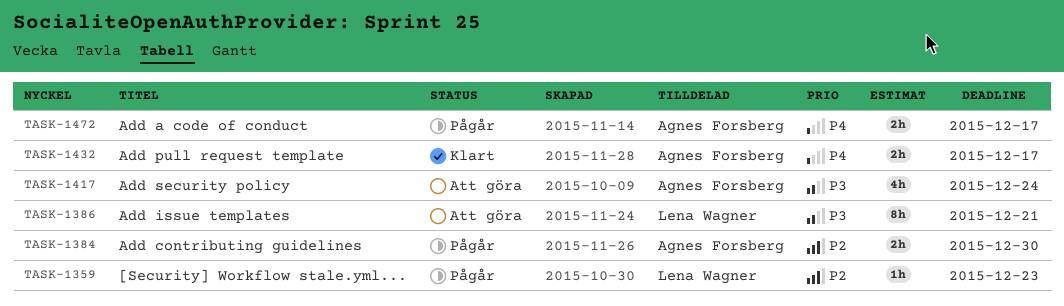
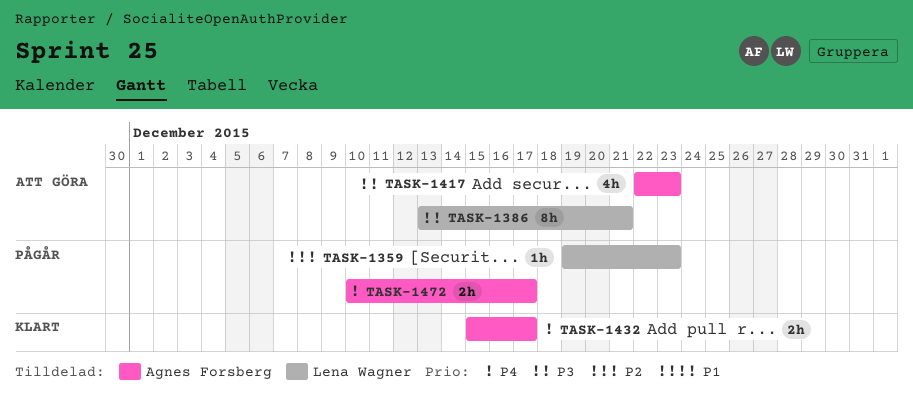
TASK-1384: present -> none
TASK-1417, due: Dec 24 -> Dec 23

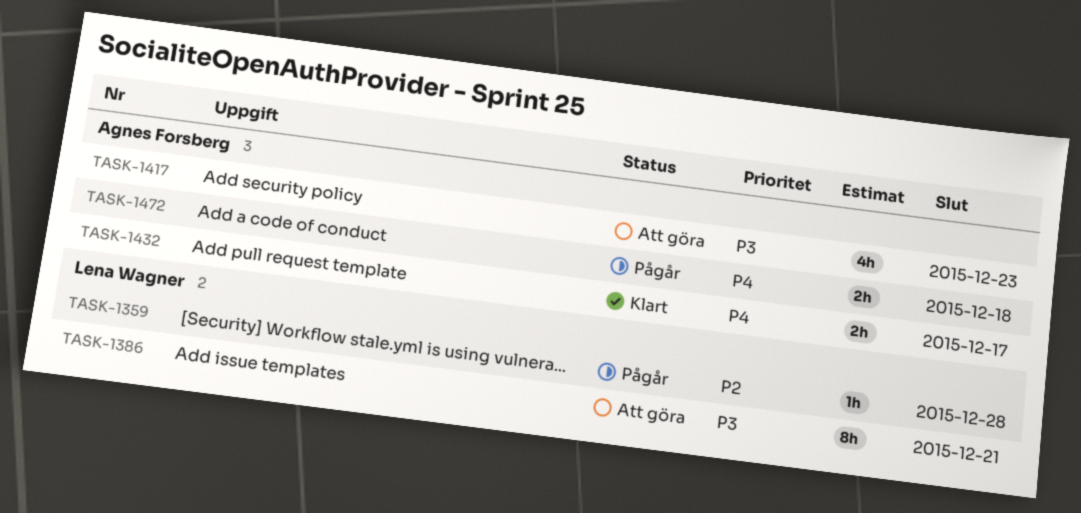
TASK-1359, due: Dec 23 -> Dec 28
TASK-1472, due: Dec 17 -> Dec 18

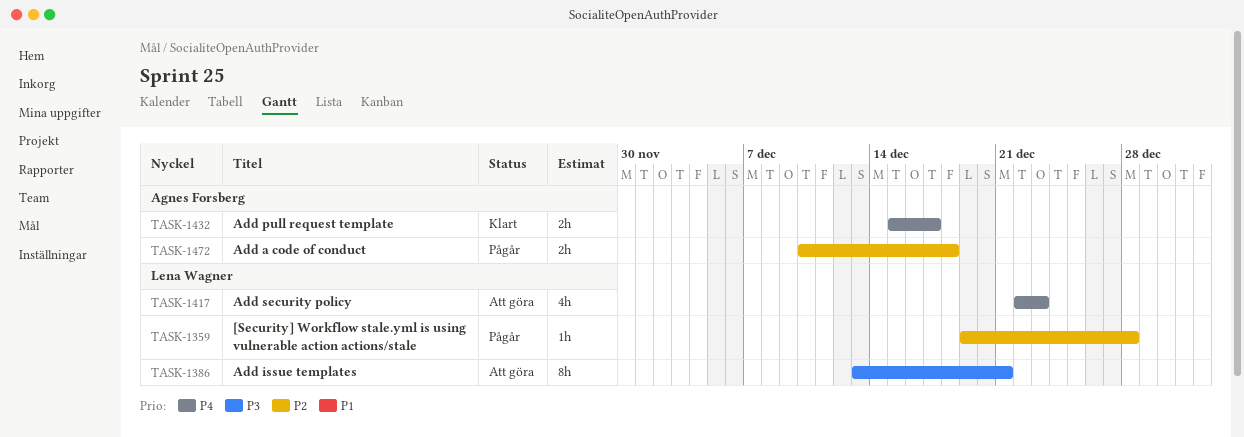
TASK-1417, owner: Agnes Forsberg -> Lena Wagner
TASK-1417, priority: P3 -> P4
TASK-1472, priority: P4 -> P2

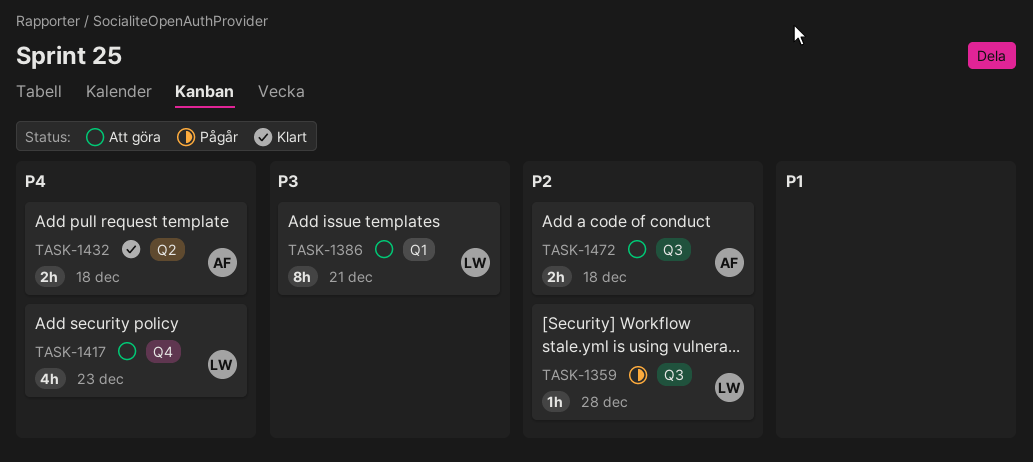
TASK-1432, due: Dec 17 -> Dec 18
TASK-1472, status: Pågår -> Att göra

